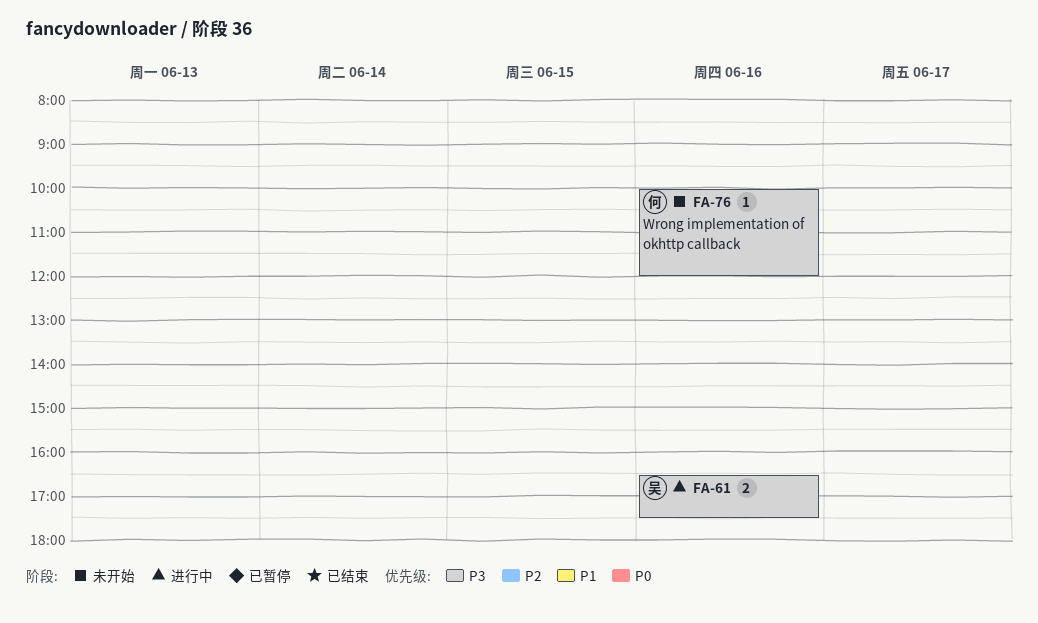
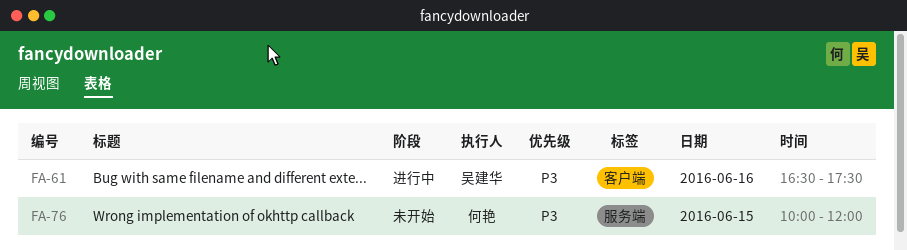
FA-76, day: Jun 16 -> Jun 15

